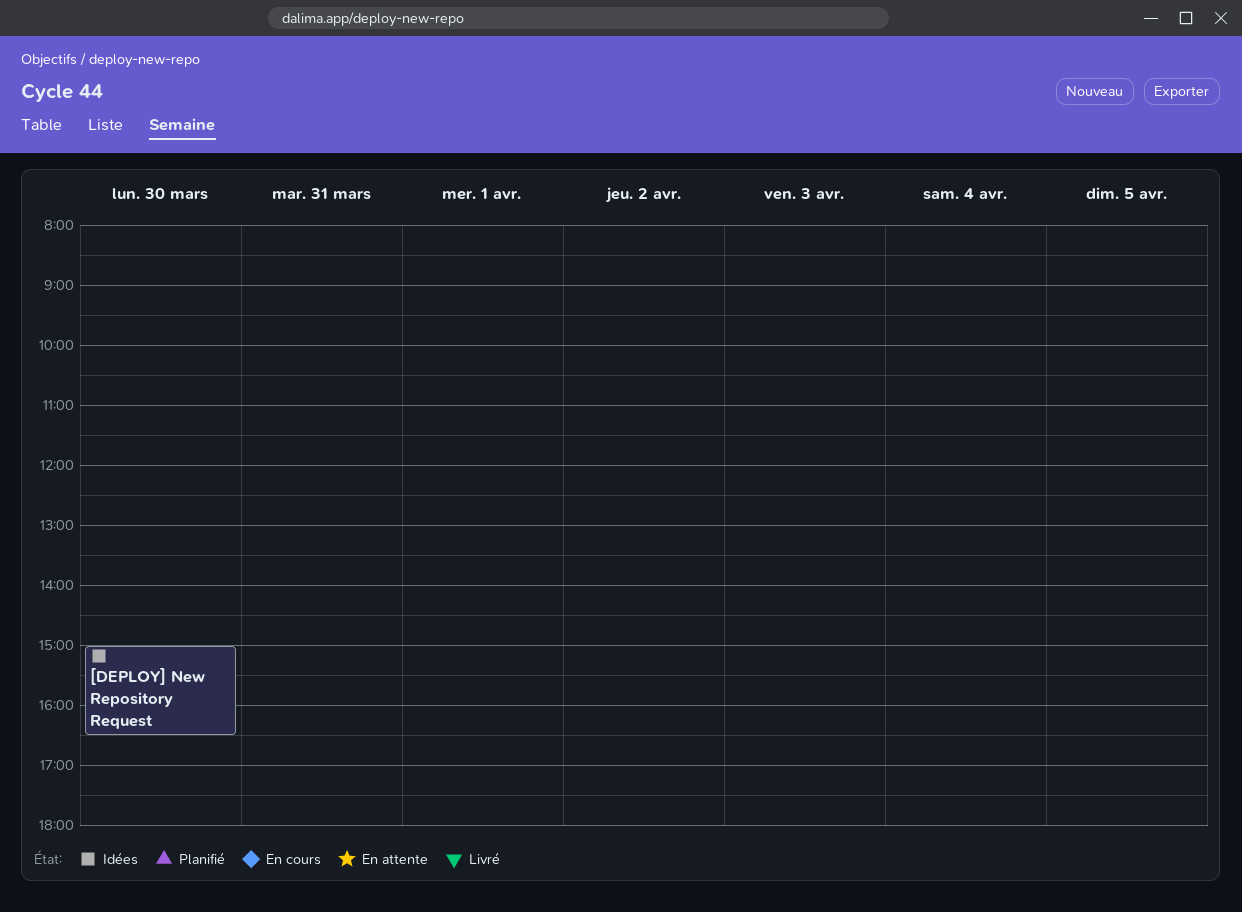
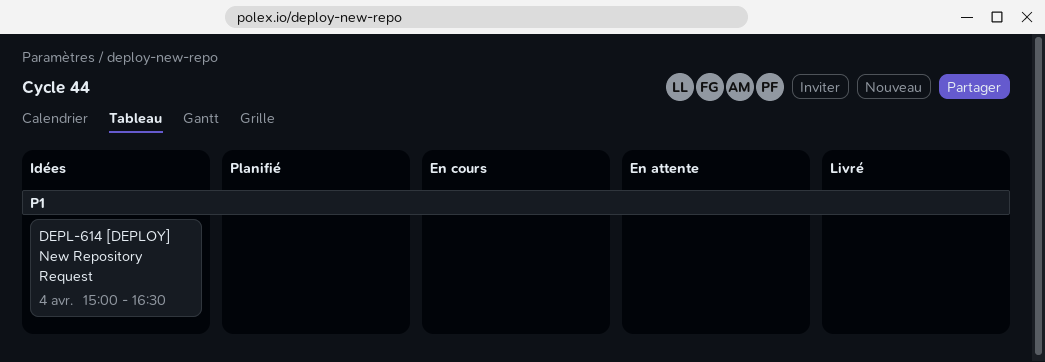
[DEPLOY] New Repository Request, day: Mar 30 -> Apr 4

